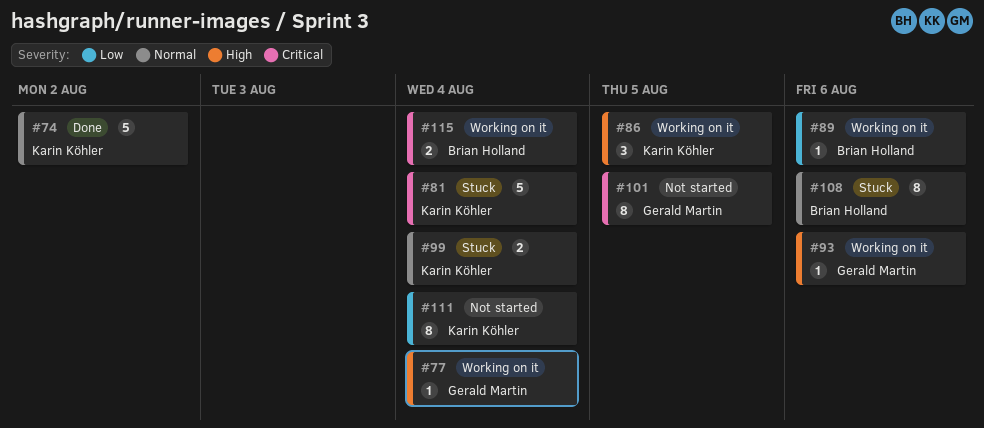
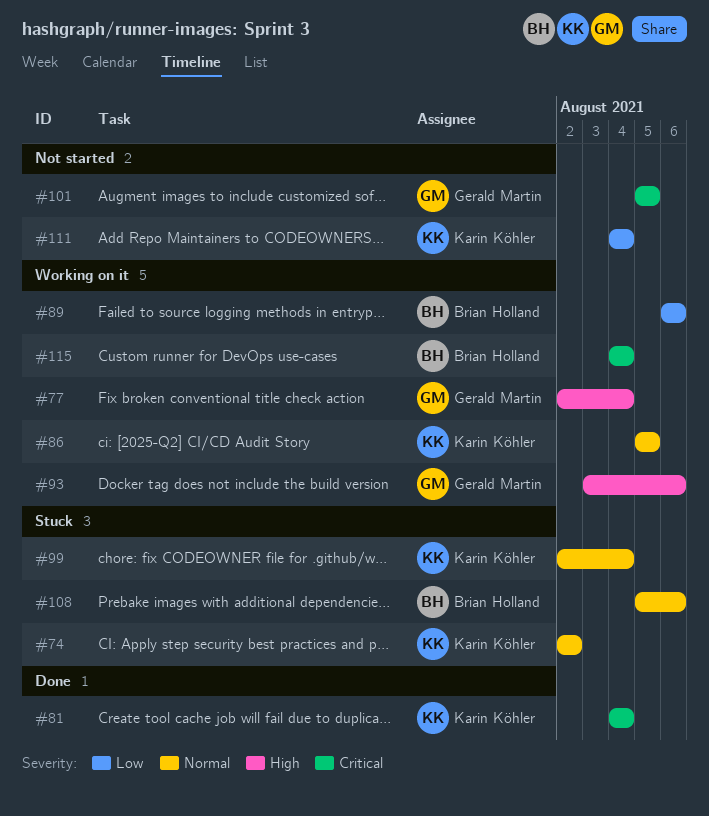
#74, status: Done -> Stuck
#81, status: Stuck -> Done
#86, priority: High -> Normal

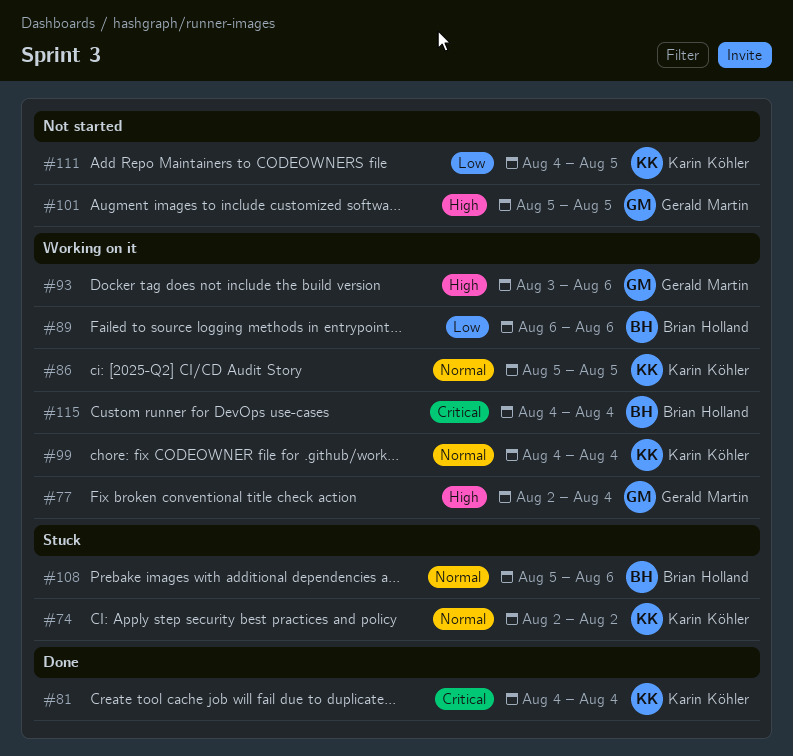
#99, status: Stuck -> Working on it
#99, start: Aug 2 -> Aug 4
#101, priority: Critical -> High
#111, due: Aug 4 -> Aug 5

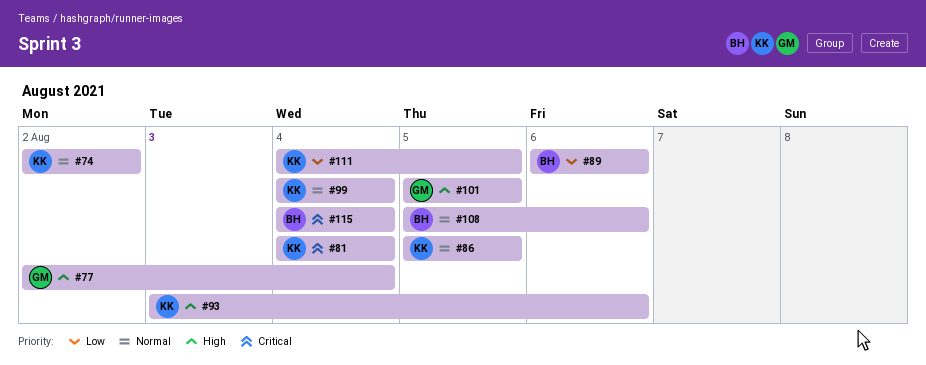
#93, owner: Gerald Martin -> Karin Köhler

